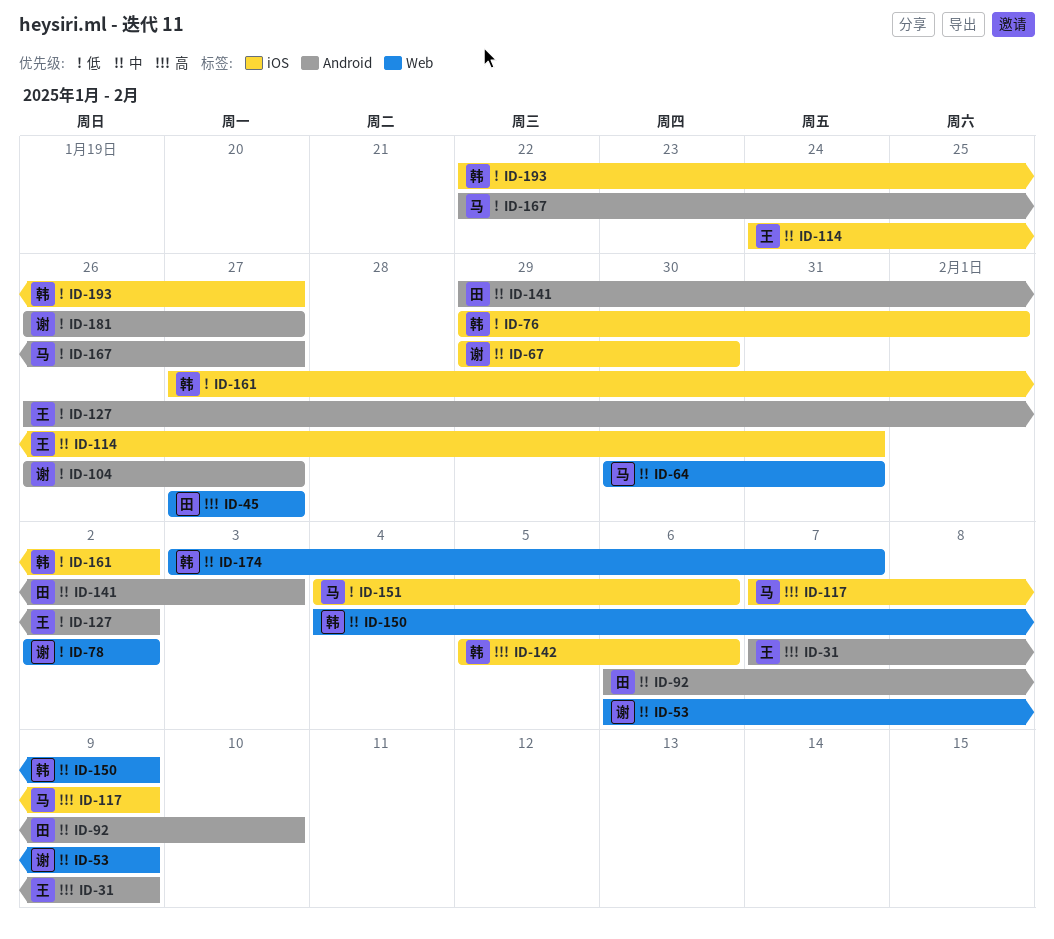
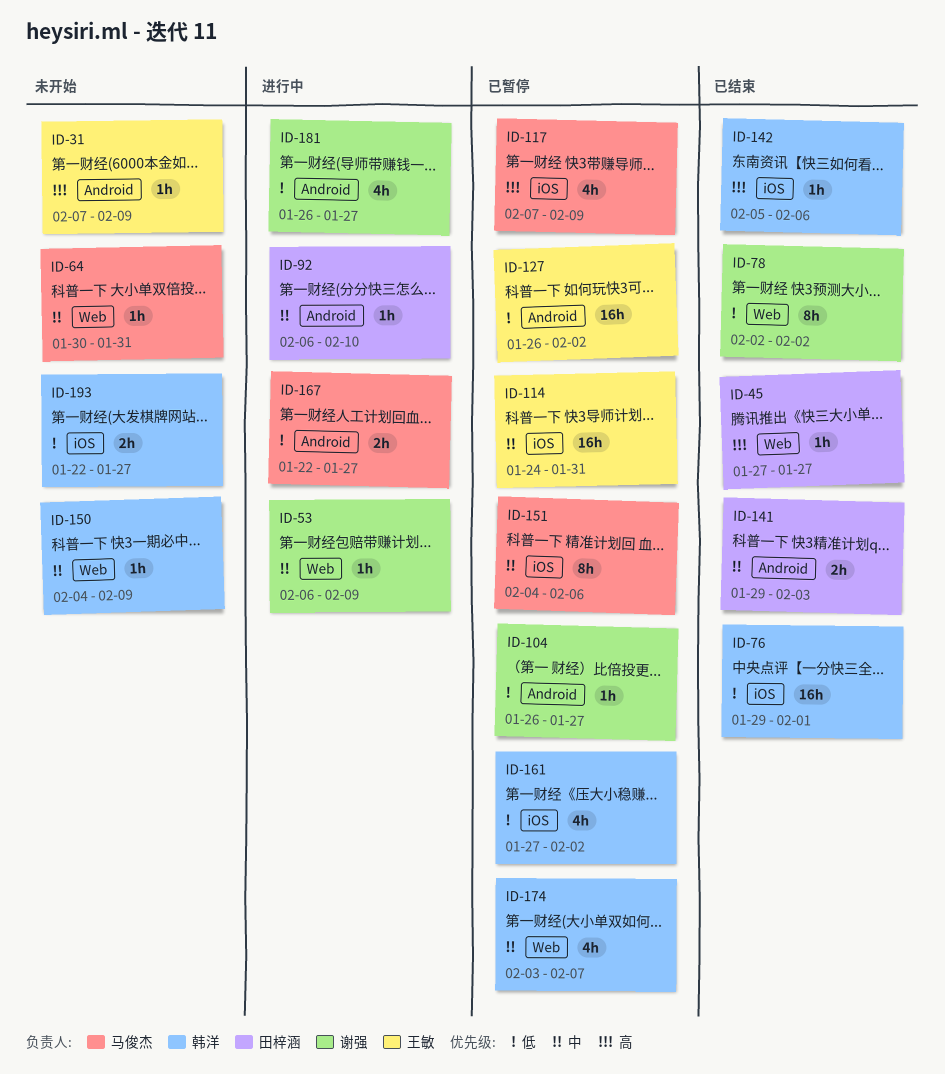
ID-67: present -> none
ID-151, priority: 低 -> 中

